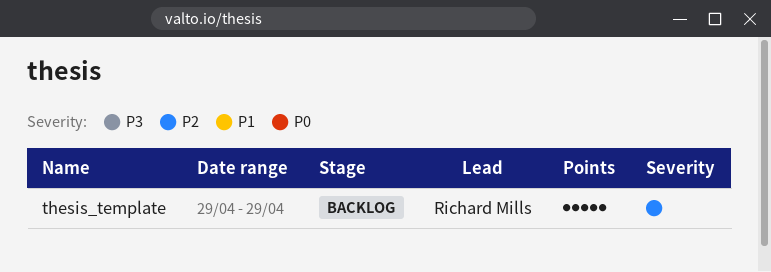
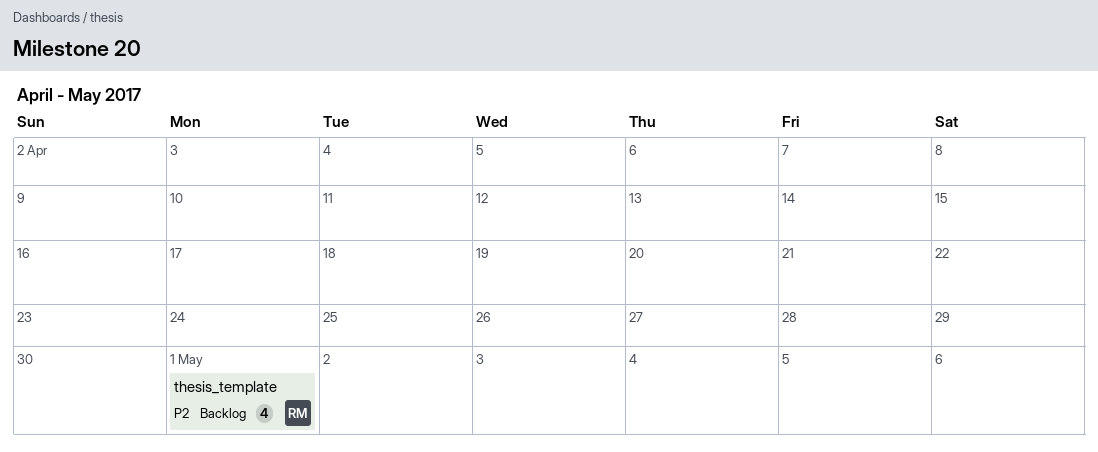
thesis_template, estimate: 5 -> 4
thesis_template, due: Apr 29 -> May 1

